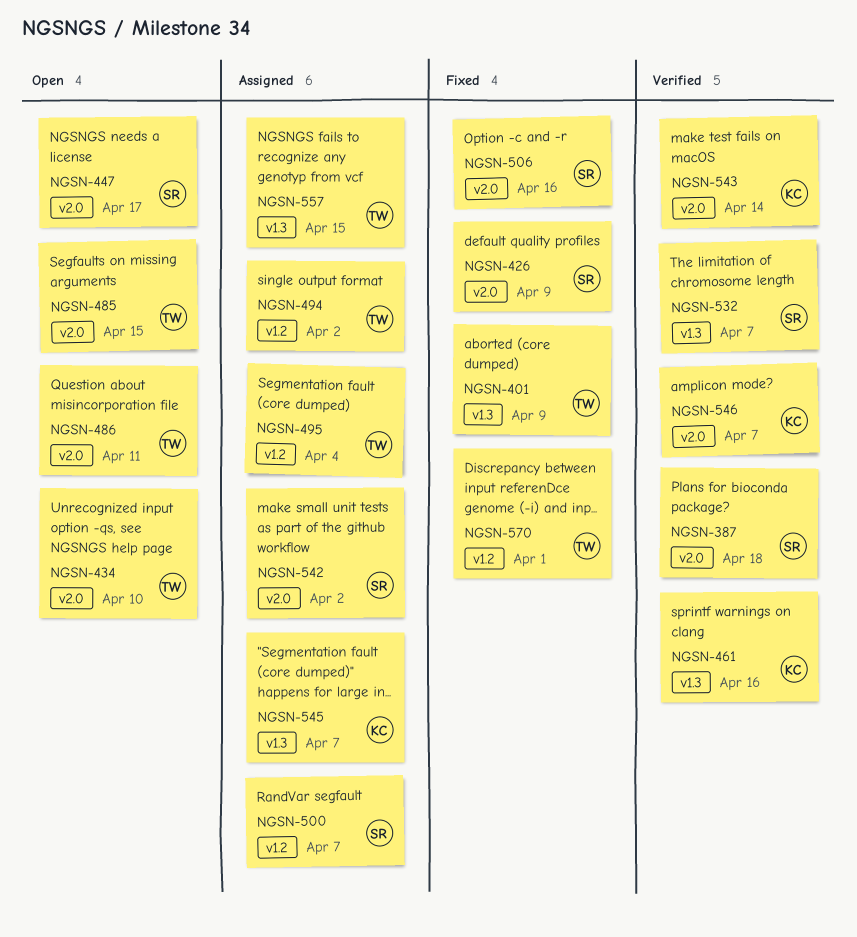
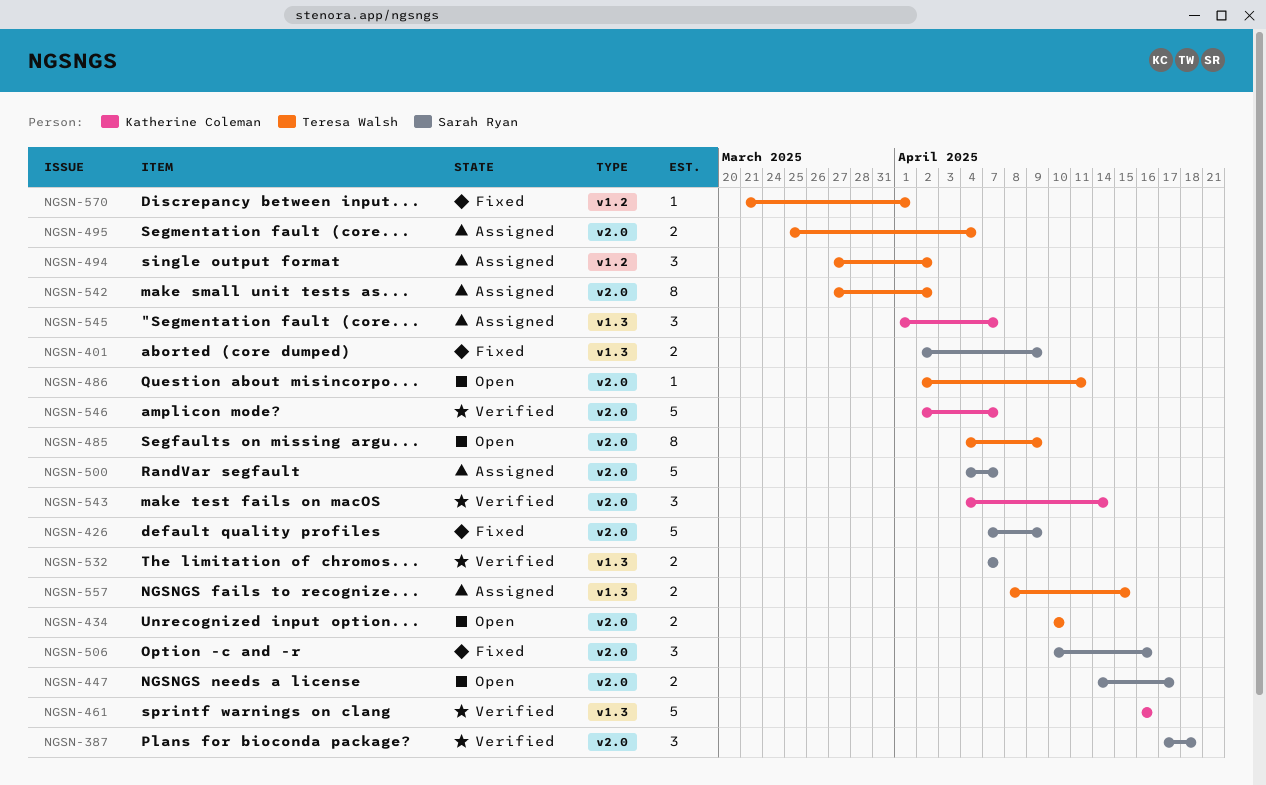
NGSN-401, owner: Teresa Walsh -> Sarah Ryan
NGSN-485, due: Apr 15 -> Apr 9
NGSN-495, label: v1.2 -> v2.0
NGSN-500, label: v1.2 -> v2.0
NGSN-542, owner: Sarah Ryan -> Teresa Walsh

